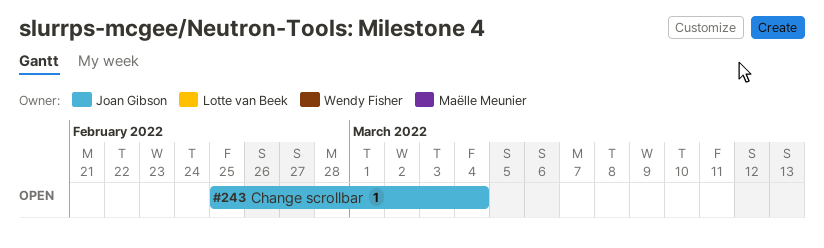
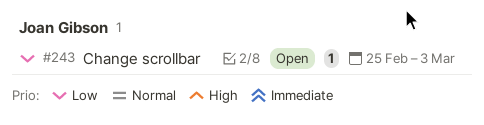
#243, due: Mar 4 -> Mar 3

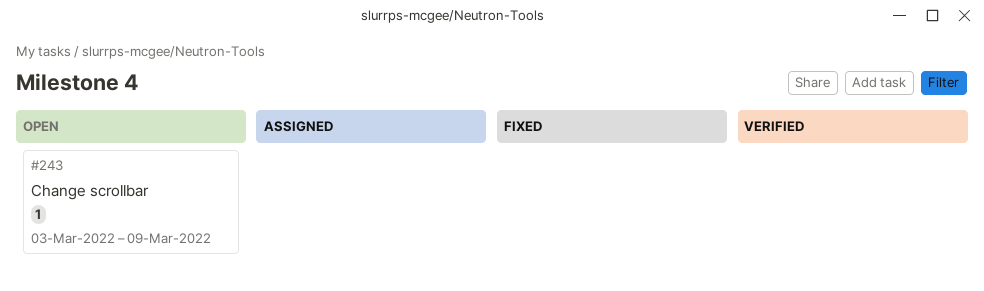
#243, start: Feb 25 -> Mar 3
#243, due: Mar 3 -> Mar 9

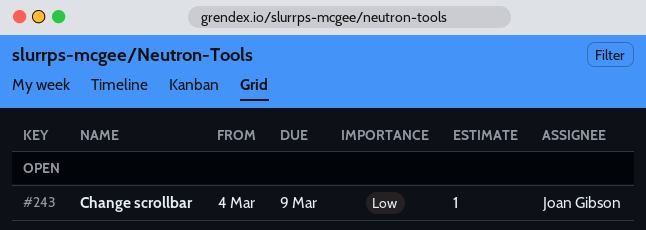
#243, start: Mar 3 -> Mar 4

